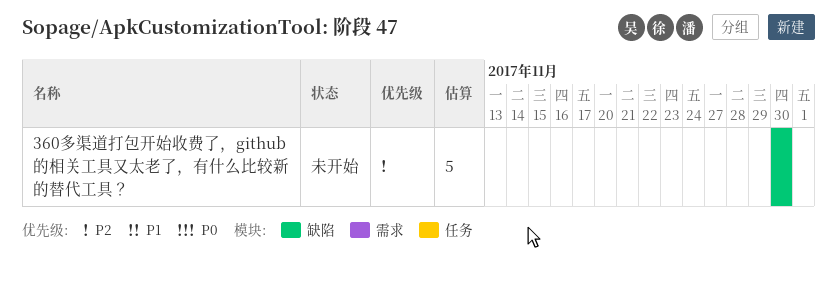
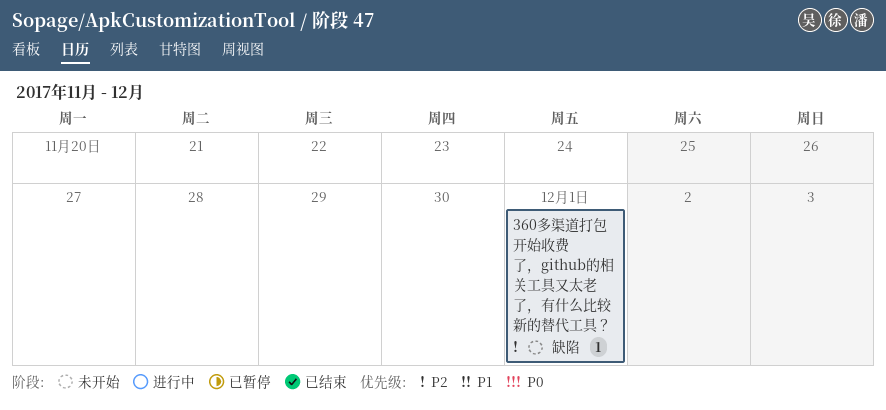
360多渠道打包开始收费了，github的相关工具又太老了，有什么比较新的替代工具？, estimate: 5 -> 1
360多渠道打包开始收费了，github的相关工具又太老了，有什么比较新的替代工具？, due: Nov 30 -> Dec 1

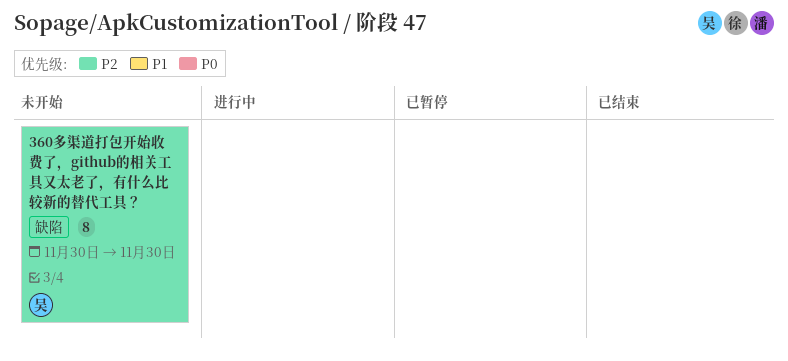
360多渠道打包开始收费了，github的相关工具又太老了，有什么比较新的替代工具？, estimate: 1 -> 8
360多渠道打包开始收费了，github的相关工具又太老了，有什么比较新的替代工具？, due: Dec 1 -> Nov 30

